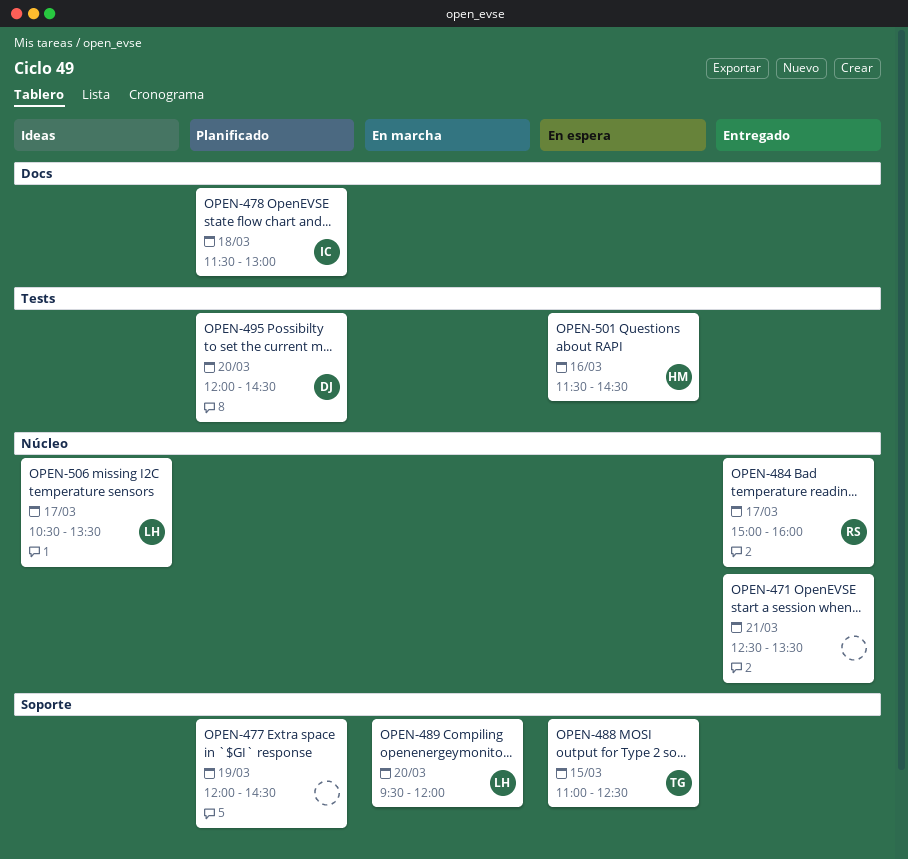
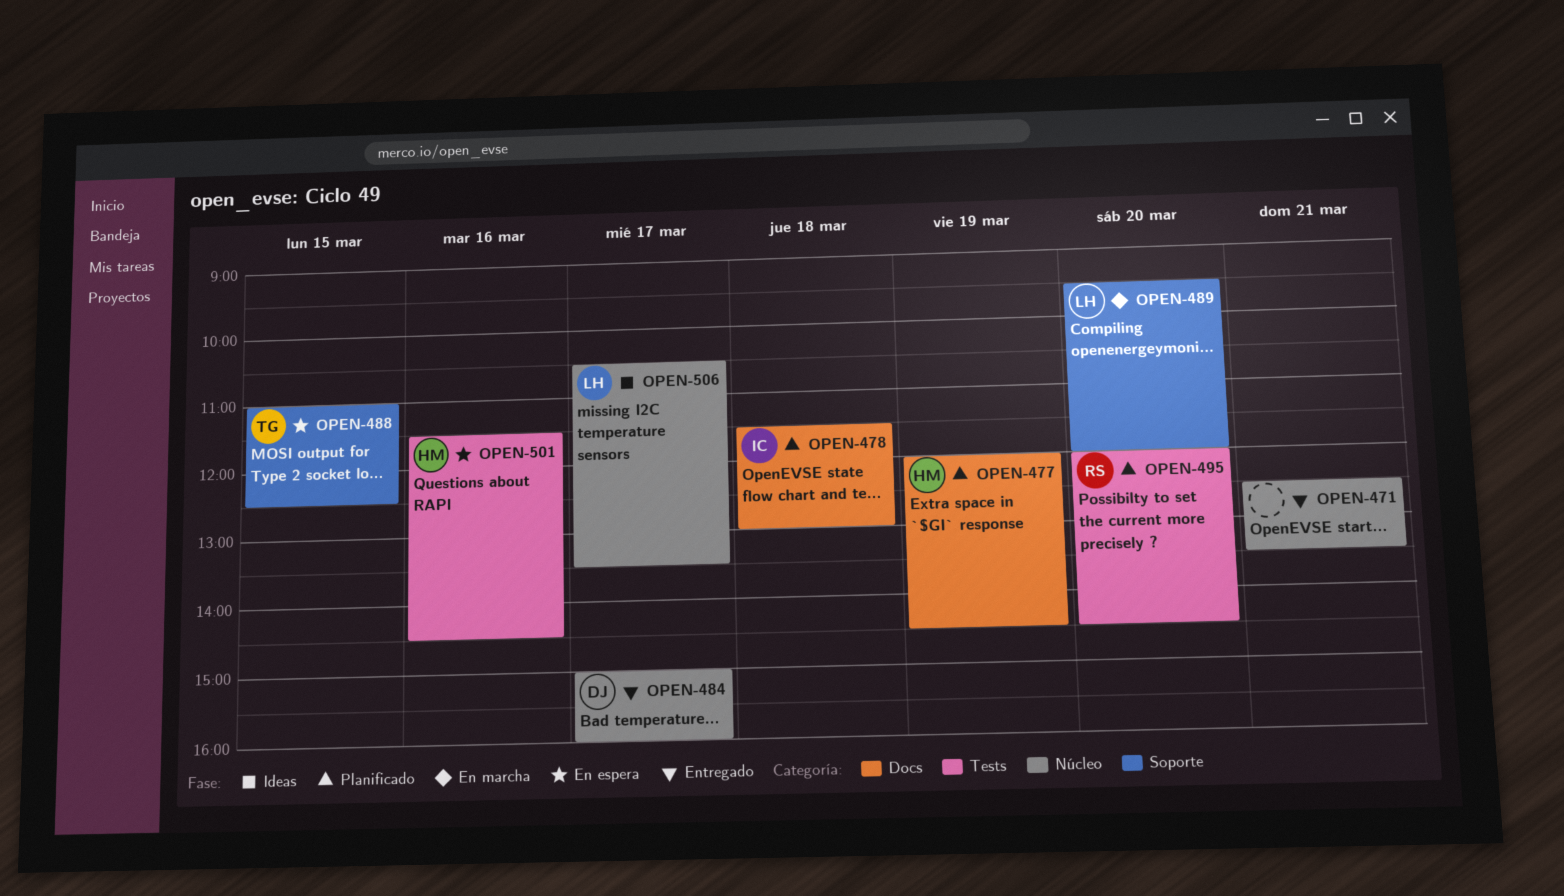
OPEN-477, owner: none -> HM
OPEN-477, label: Soporte -> Docs
OPEN-484, owner: RS -> DJ
OPEN-495, owner: DJ -> RS

